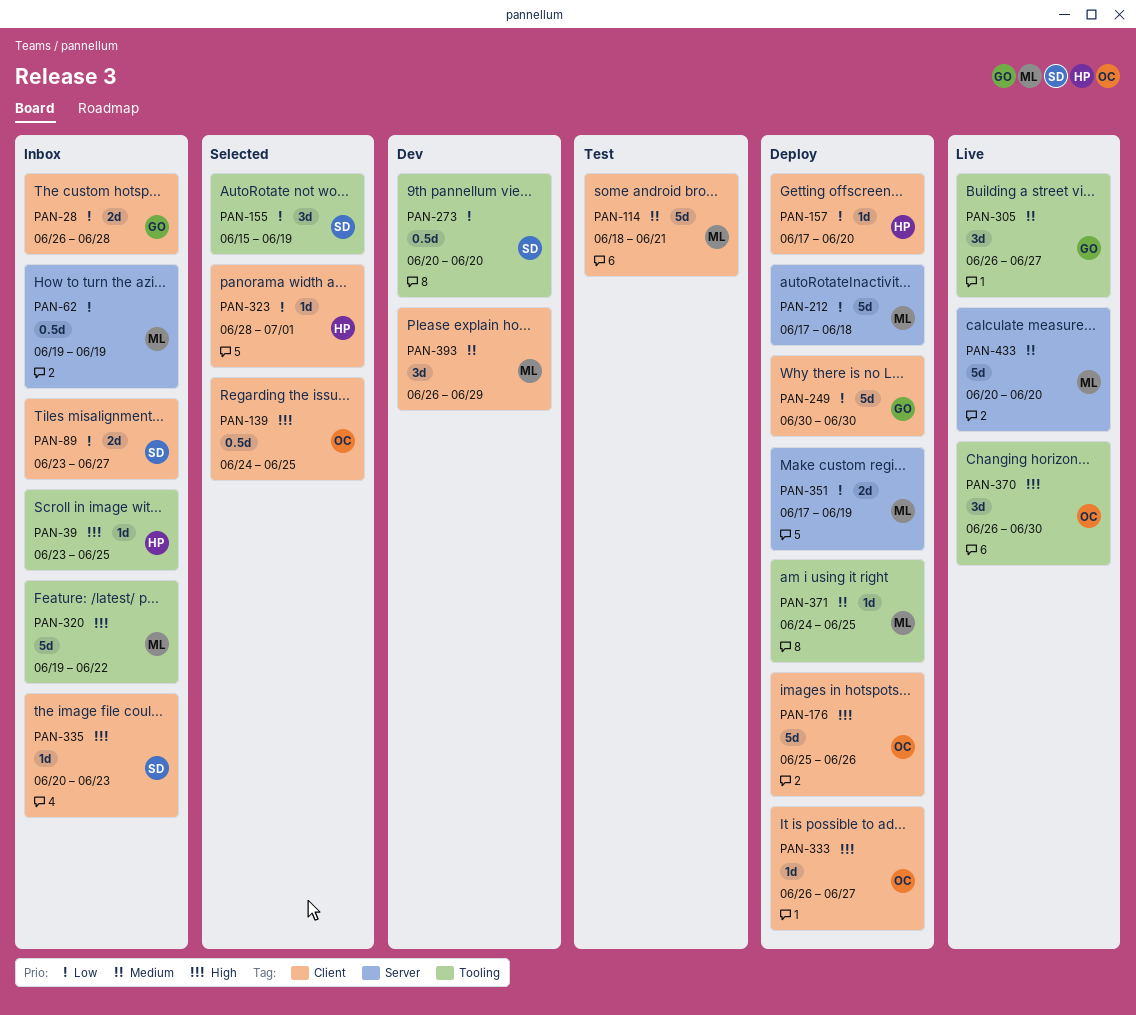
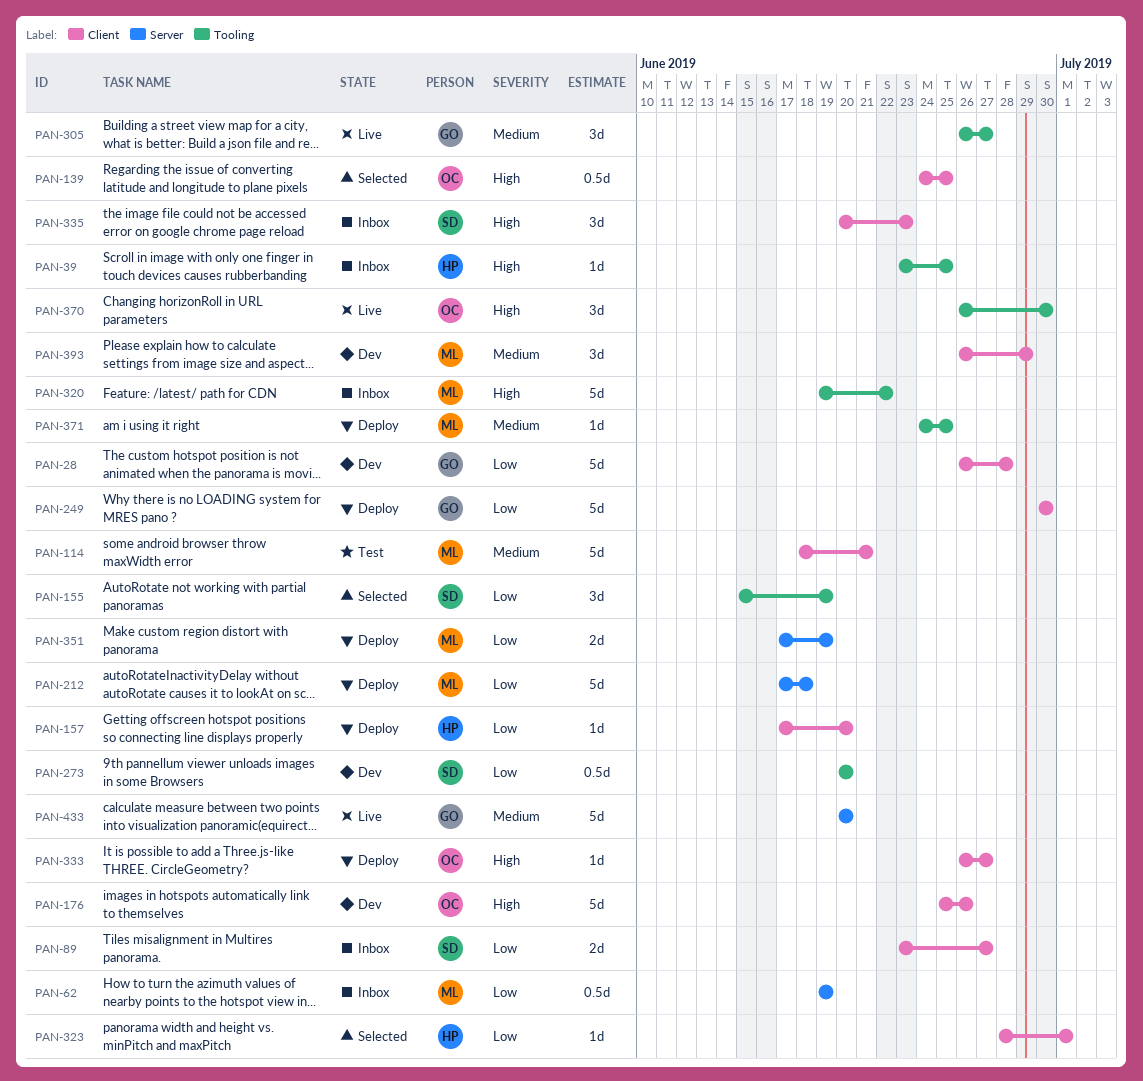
PAN-28, status: Inbox -> Dev
PAN-28, estimate: 2d -> 5d
PAN-176, status: Deploy -> Dev
PAN-335, estimate: 1d -> 3d
PAN-433, owner: ML -> GO

